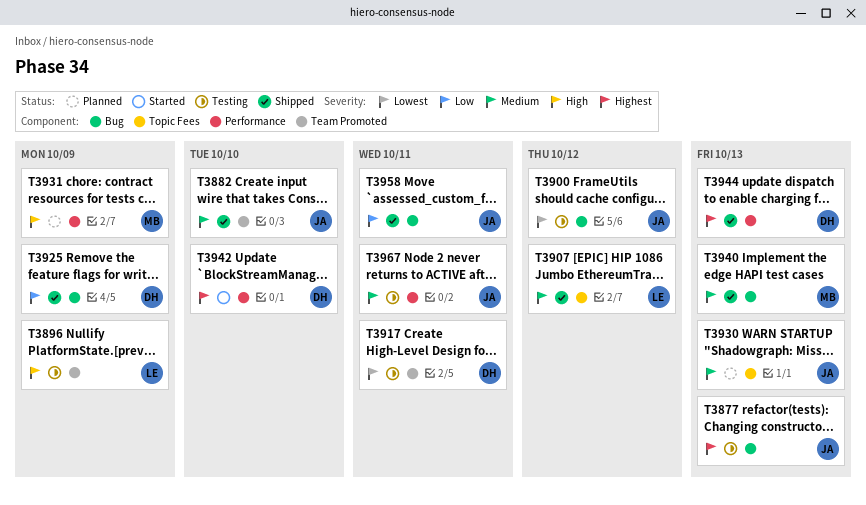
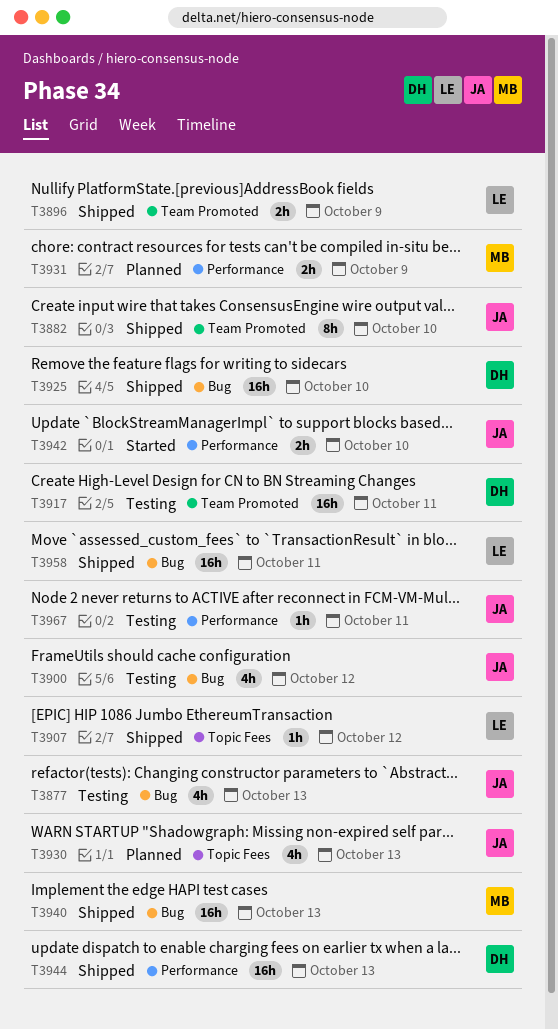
T3896, status: Testing -> Shipped
T3925, due: Oct 9 -> Oct 10
T3942, owner: DH -> JA
T3958, owner: JA -> LE

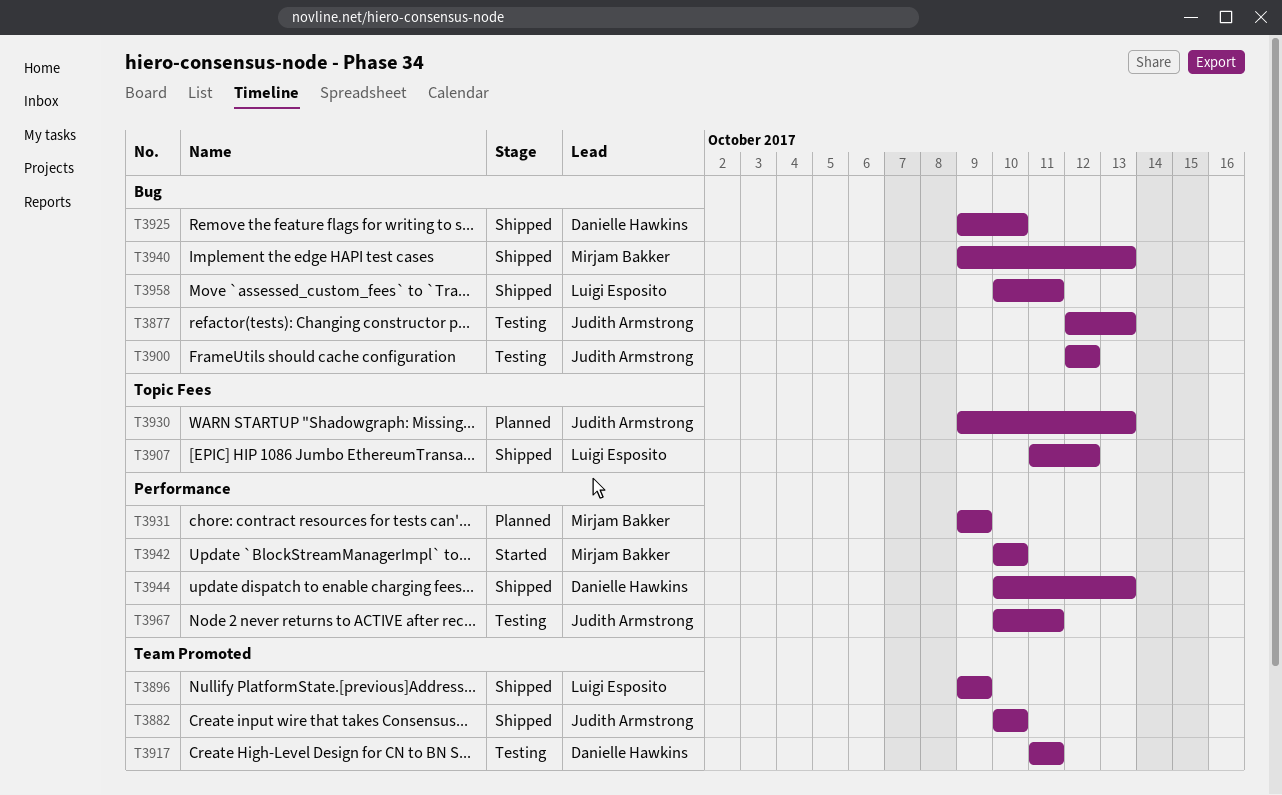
T3942, owner: Judith Armstrong -> Mirjam Bakker

